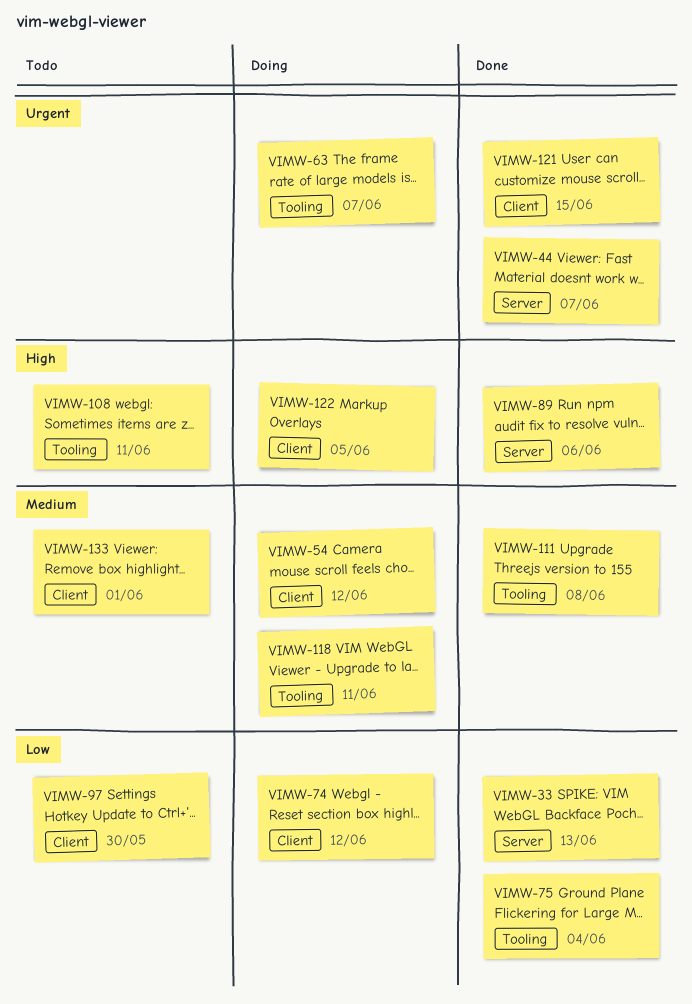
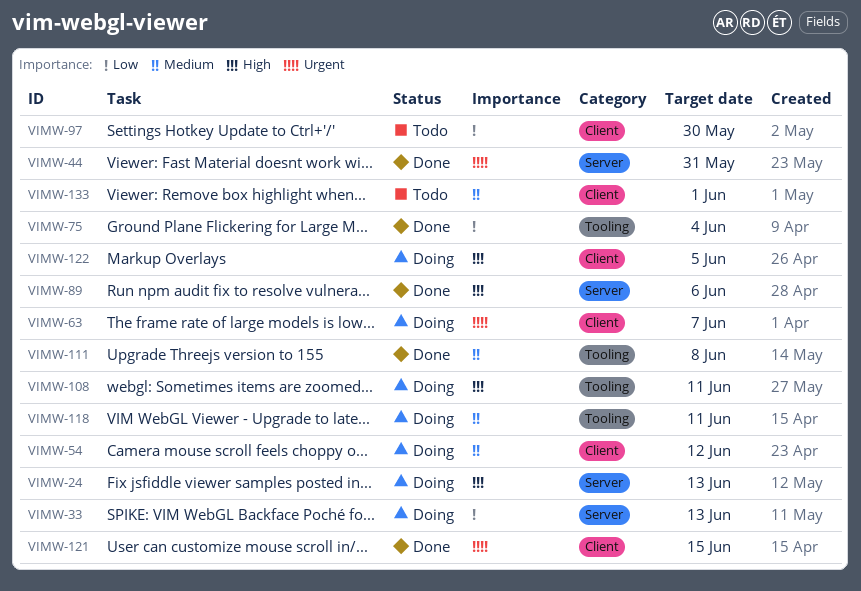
VIMW-24: none -> present
VIMW-33, status: Done -> Doing
VIMW-44, due: Jun 7 -> May 31
VIMW-63, label: Tooling -> Client
VIMW-74: present -> none
VIMW-108, status: Todo -> Doing

